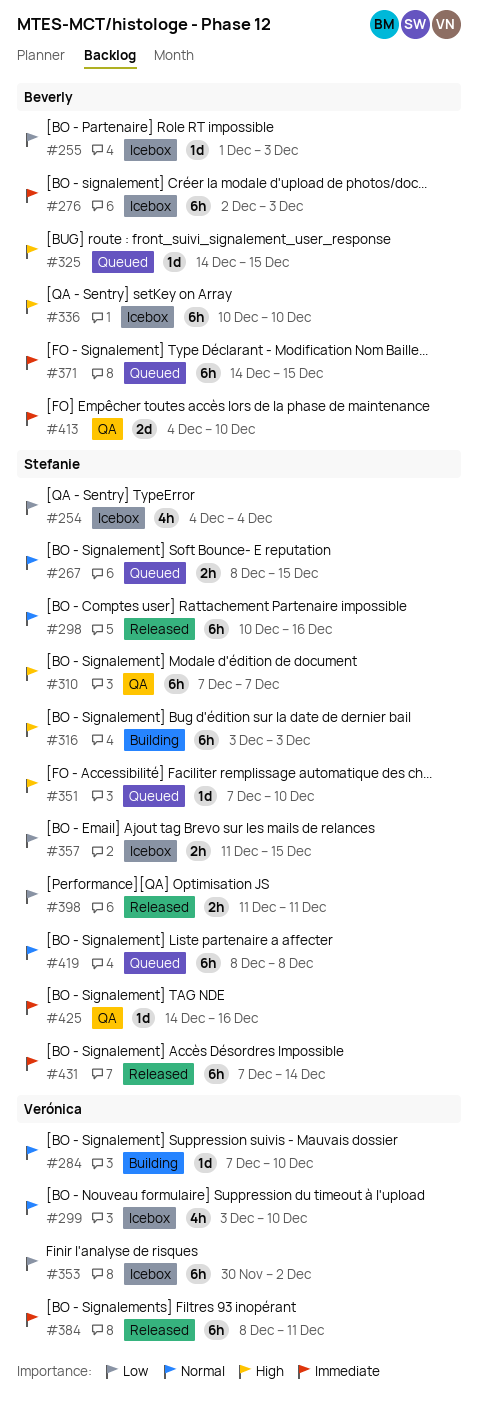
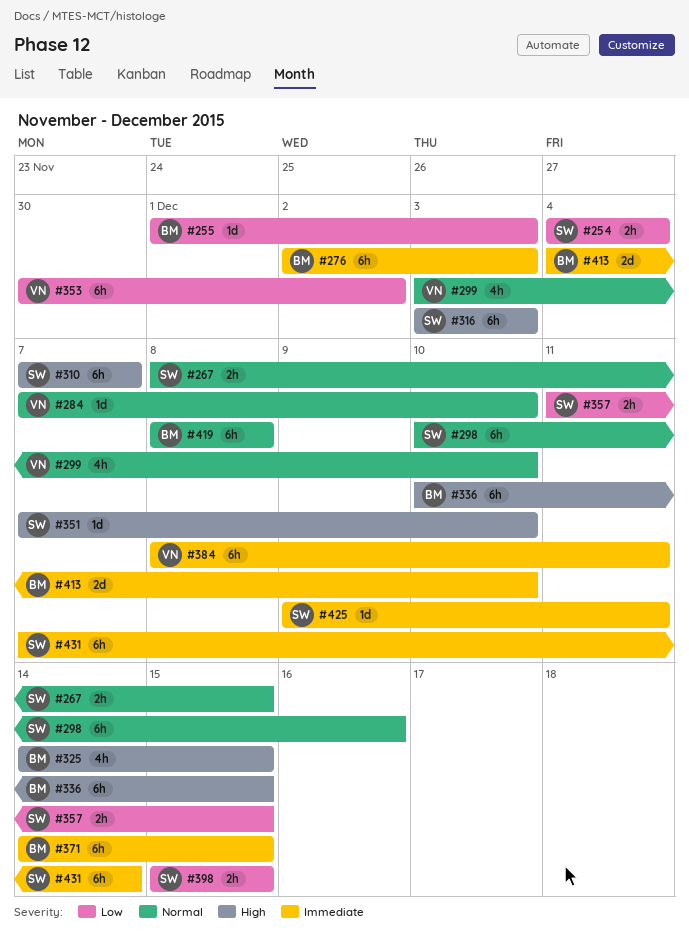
#254, estimate: 4h -> 2h
#325, estimate: 1d -> 4h
#336, due: Dec 10 -> Dec 15
#398, start: Dec 11 -> Dec 15
#398, due: Dec 11 -> Dec 15
#419, owner: Stefanie -> Beverly
#425, start: Dec 14 -> Dec 9
#425, due: Dec 16 -> Dec 11

